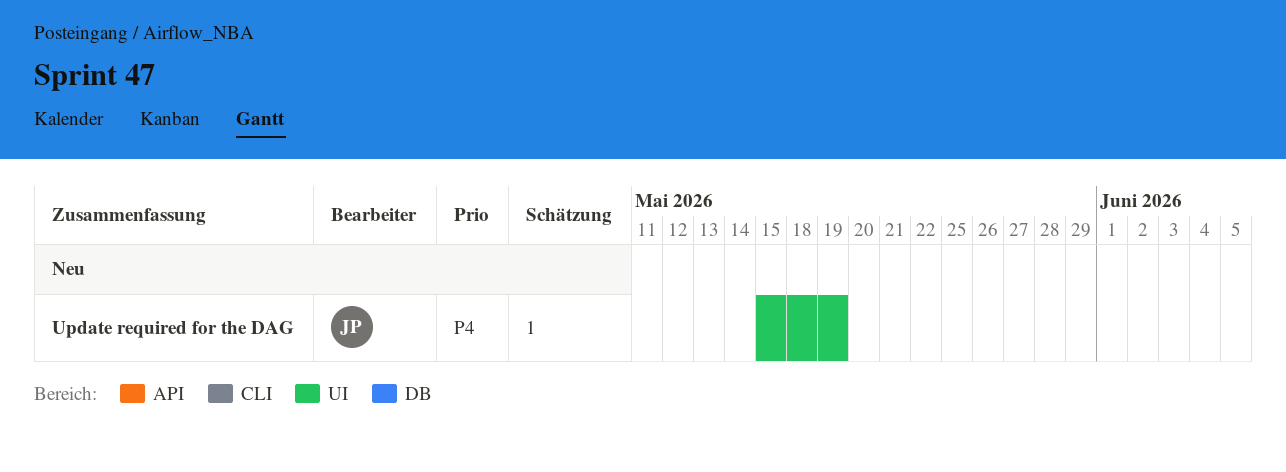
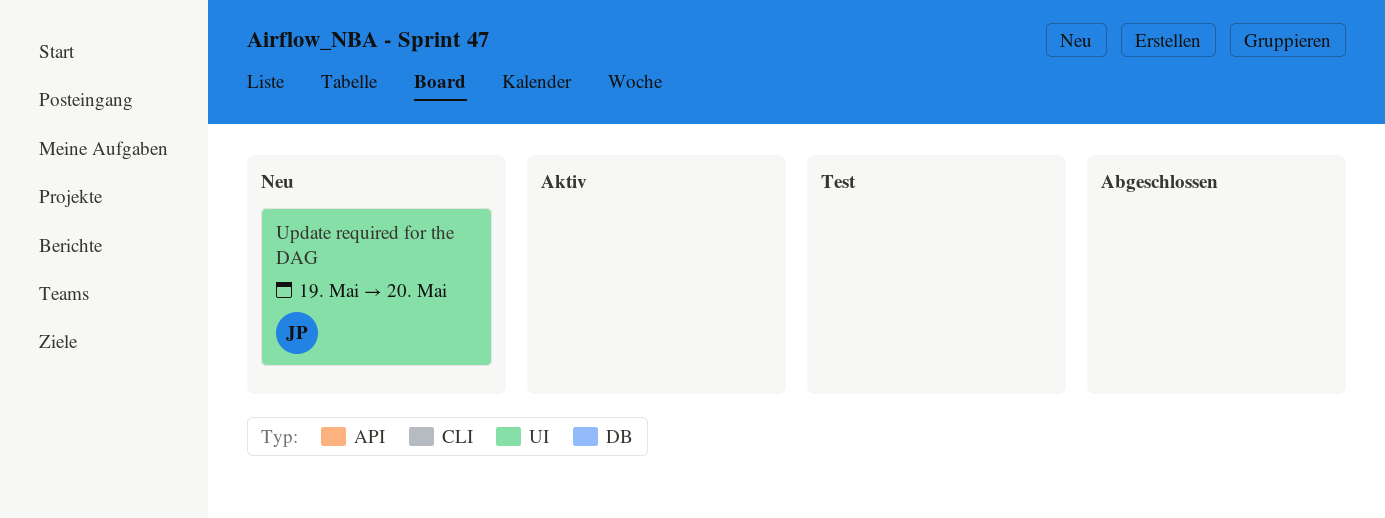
Update required for the DAG, start: May 15 -> May 19
Update required for the DAG, due: May 19 -> May 20

